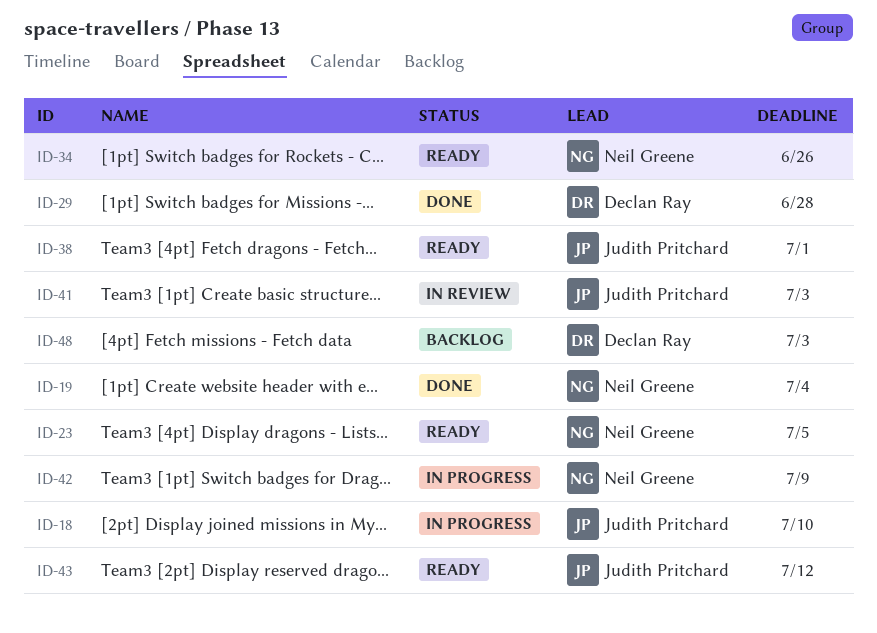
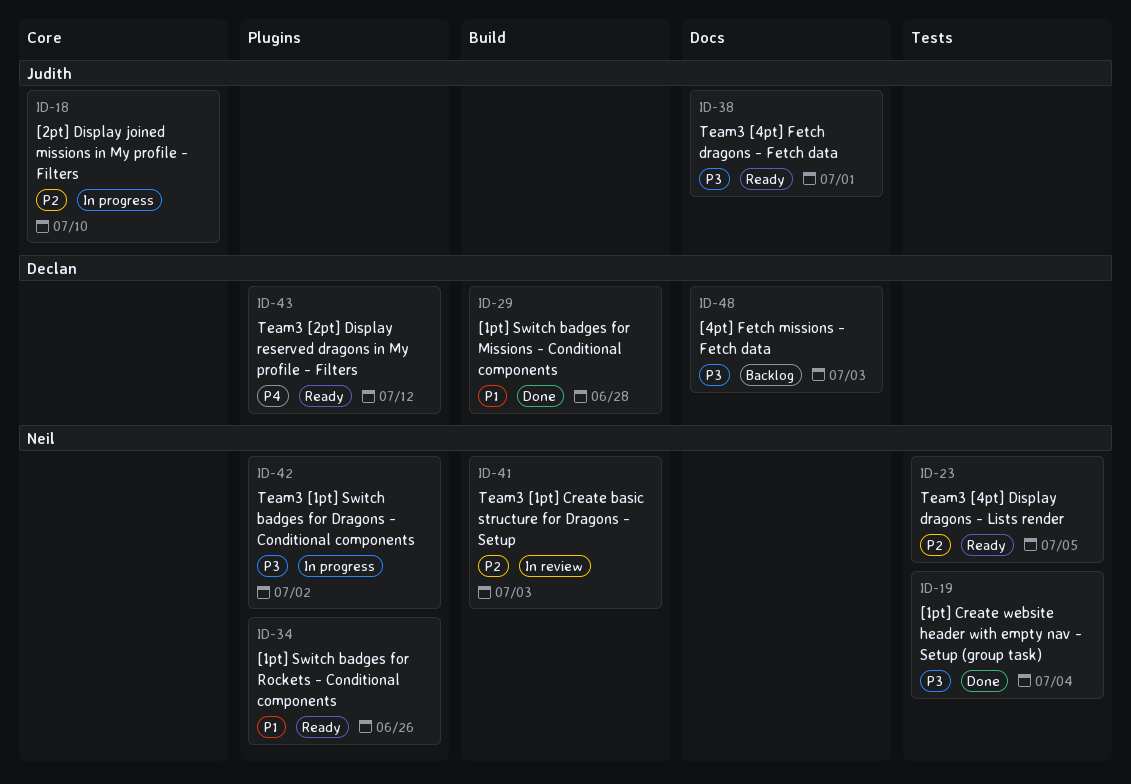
ID-41, owner: Judith Pritchard -> Neil Greene
ID-42, due: Jul 9 -> Jul 2
ID-43, owner: Judith Pritchard -> Declan Ray

